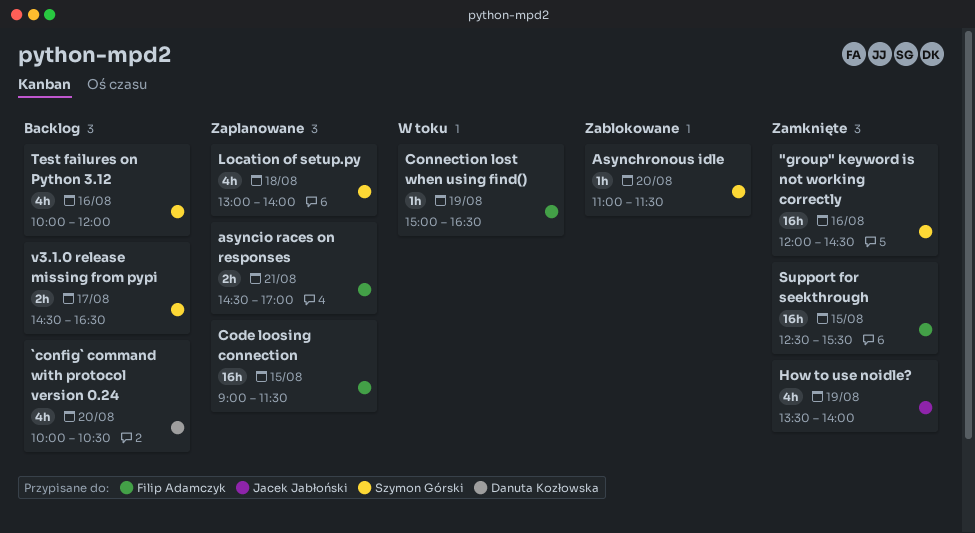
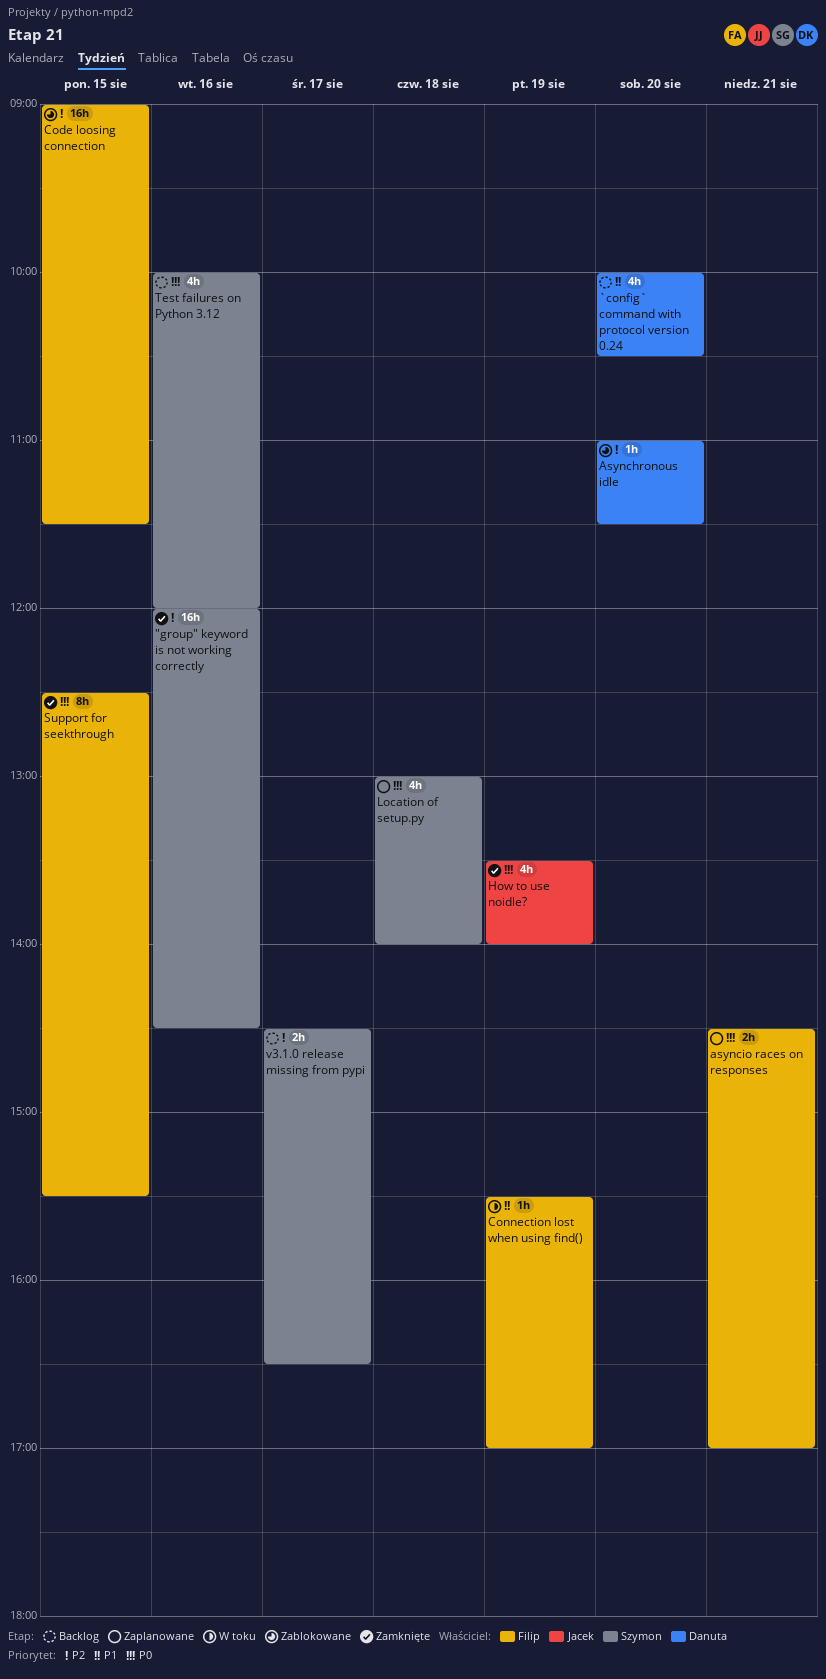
Asynchronous idle, owner: Szymon Górski -> Danuta Kozłowska
Code loosing connection, status: Zaplanowane -> Zablokowane
Connection lost when using find(), begins: 15:00 -> 15:30
Connection lost when using find(), ends: 16:30 -> 17:00
Support for seekthrough, estimate: 16h -> 8h

